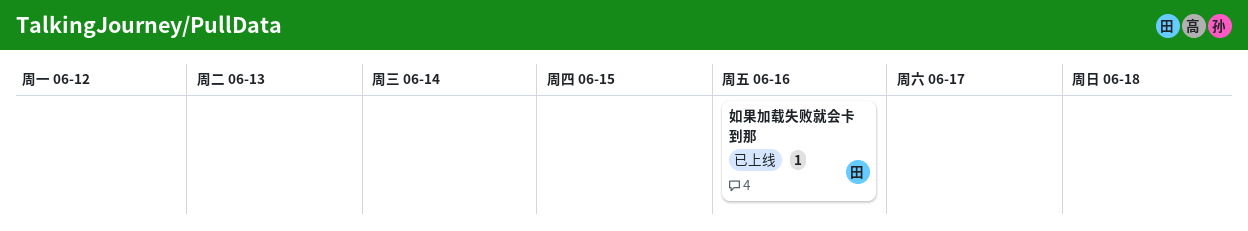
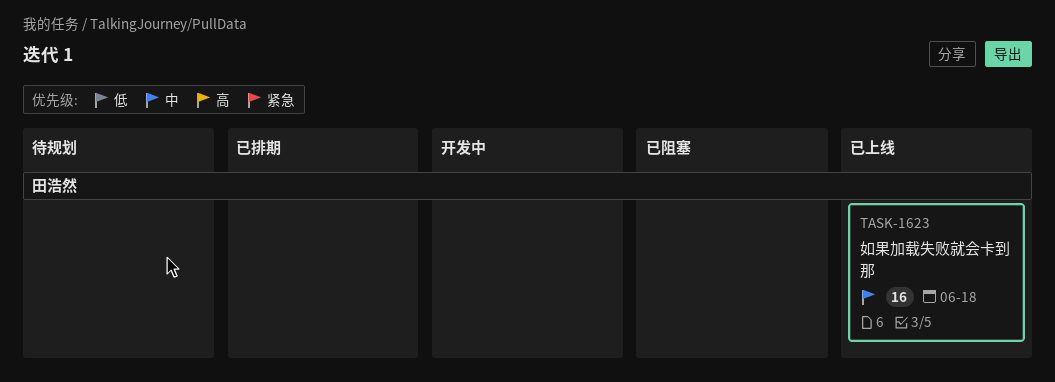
如果加载失败就会卡到那, estimate: 1 -> 16
如果加载失败就会卡到那, due: Jun 16 -> Jun 18

